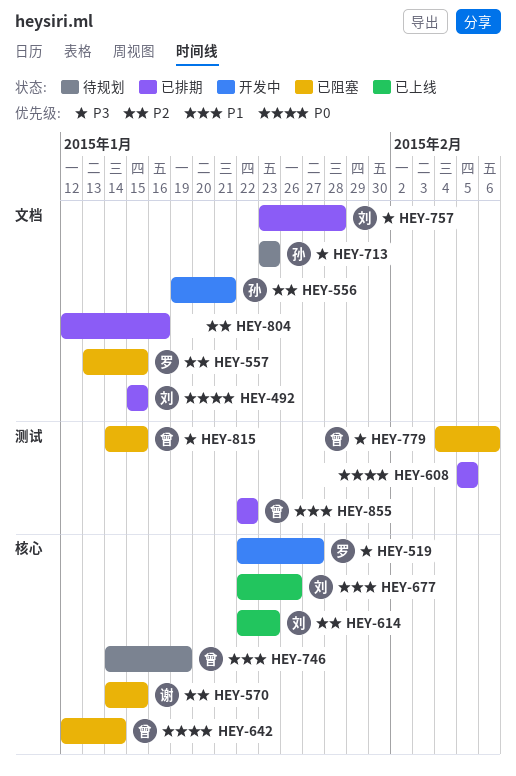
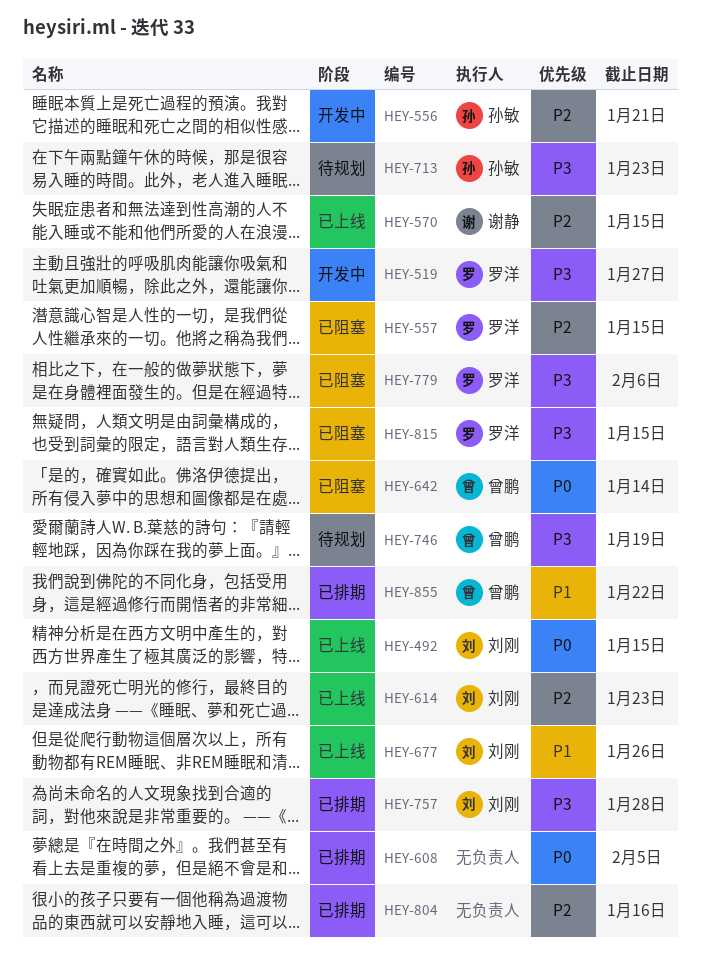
HEY-492, status: 已排期 -> 已上线
HEY-570, status: 已阻塞 -> 已上线
HEY-746, priority: P1 -> P3
HEY-779, owner: 曾鹏 -> 罗洋
HEY-815, owner: 曾鹏 -> 罗洋

